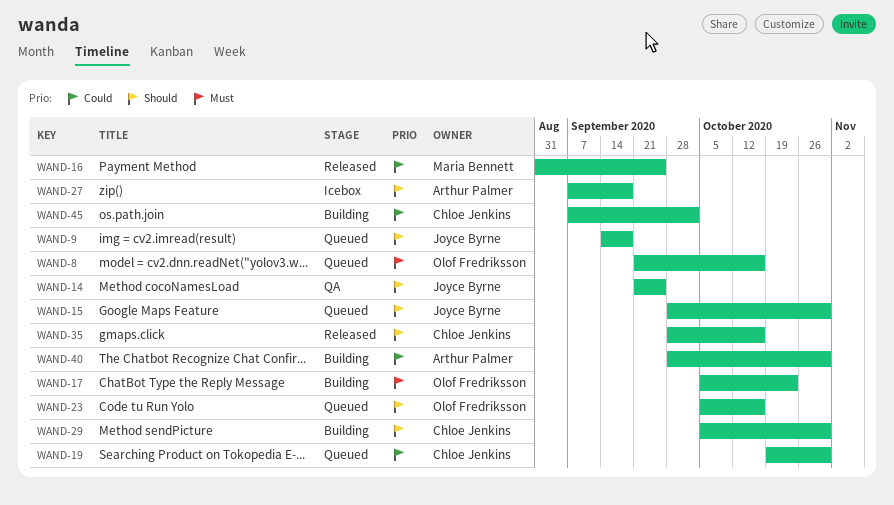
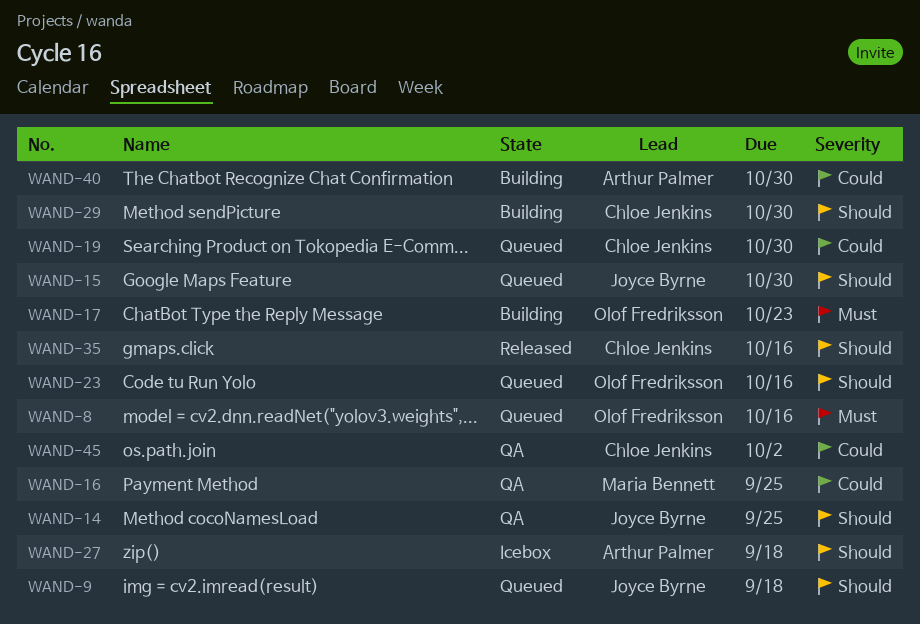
WAND-16, status: Released -> QA
WAND-45, status: Building -> QA

